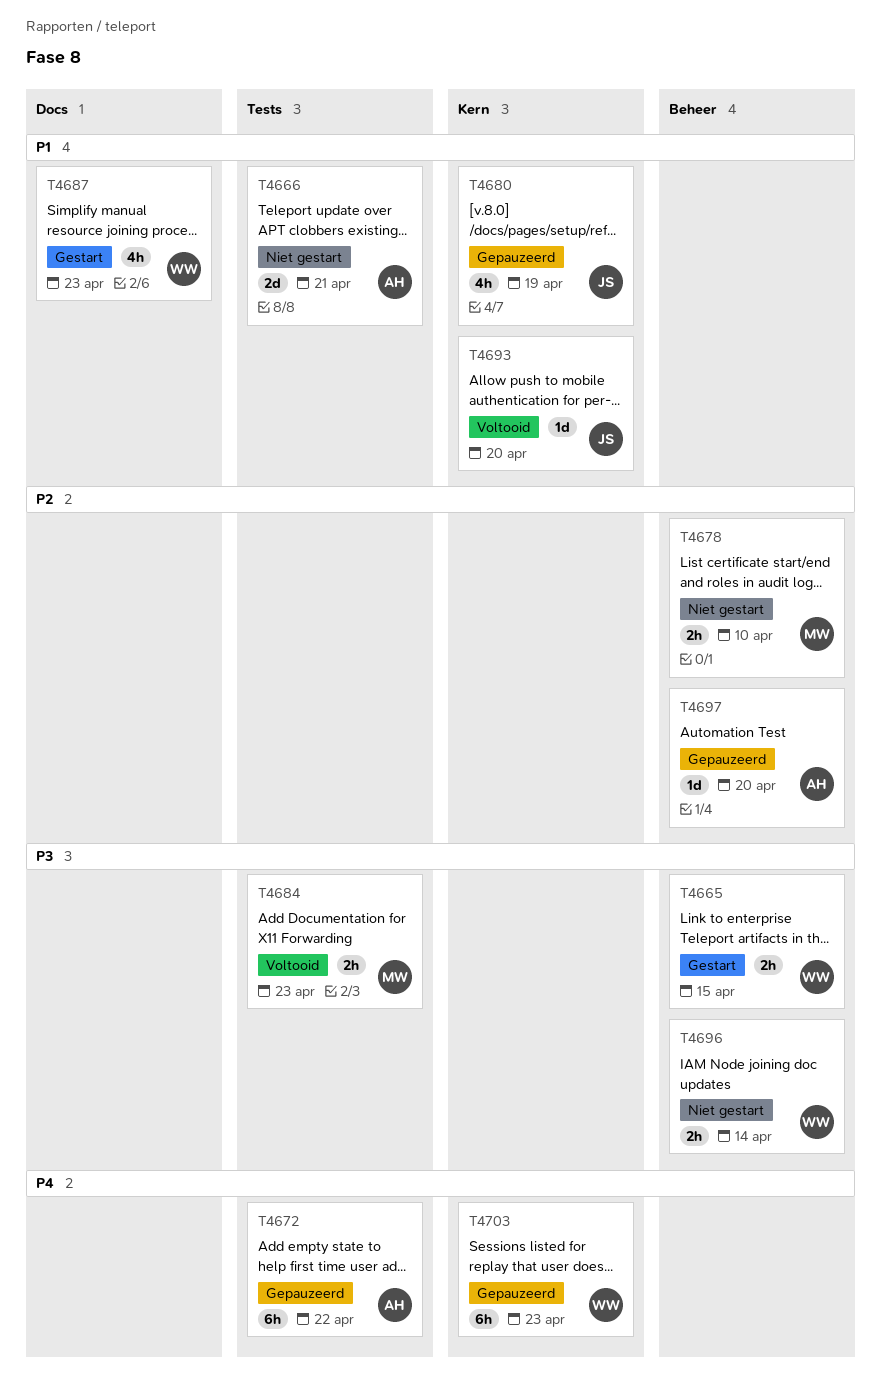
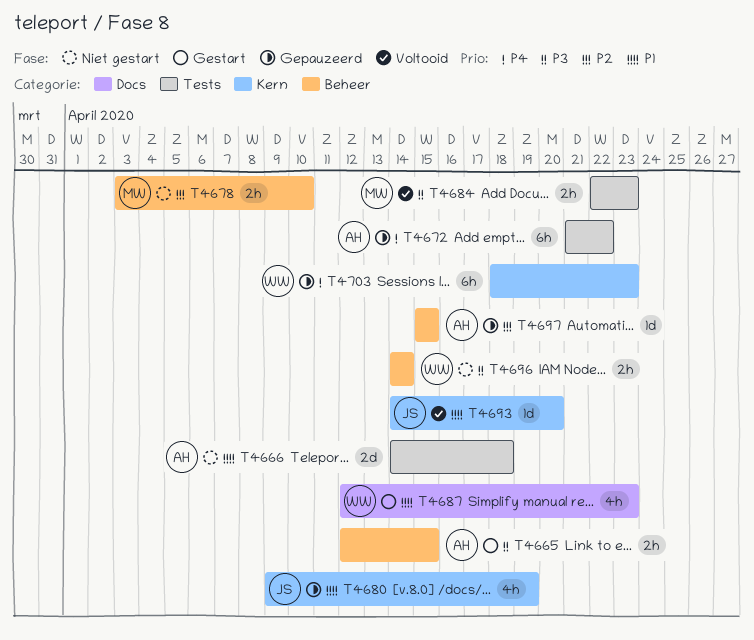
T4665, owner: WW -> AH
T4666, due: Apr 21 -> Apr 18
T4697, due: Apr 20 -> Apr 15

